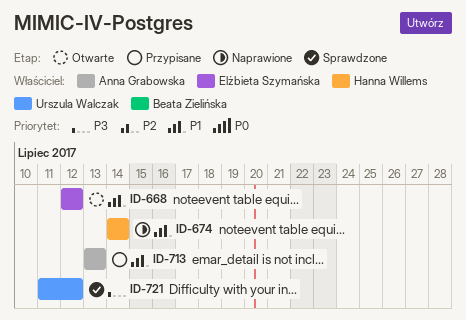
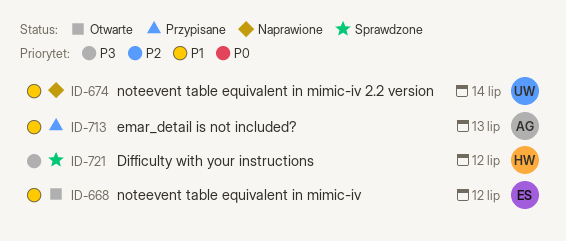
ID-674, owner: Hanna Willems -> Urszula Walczak
ID-721, owner: Urszula Walczak -> Hanna Willems

